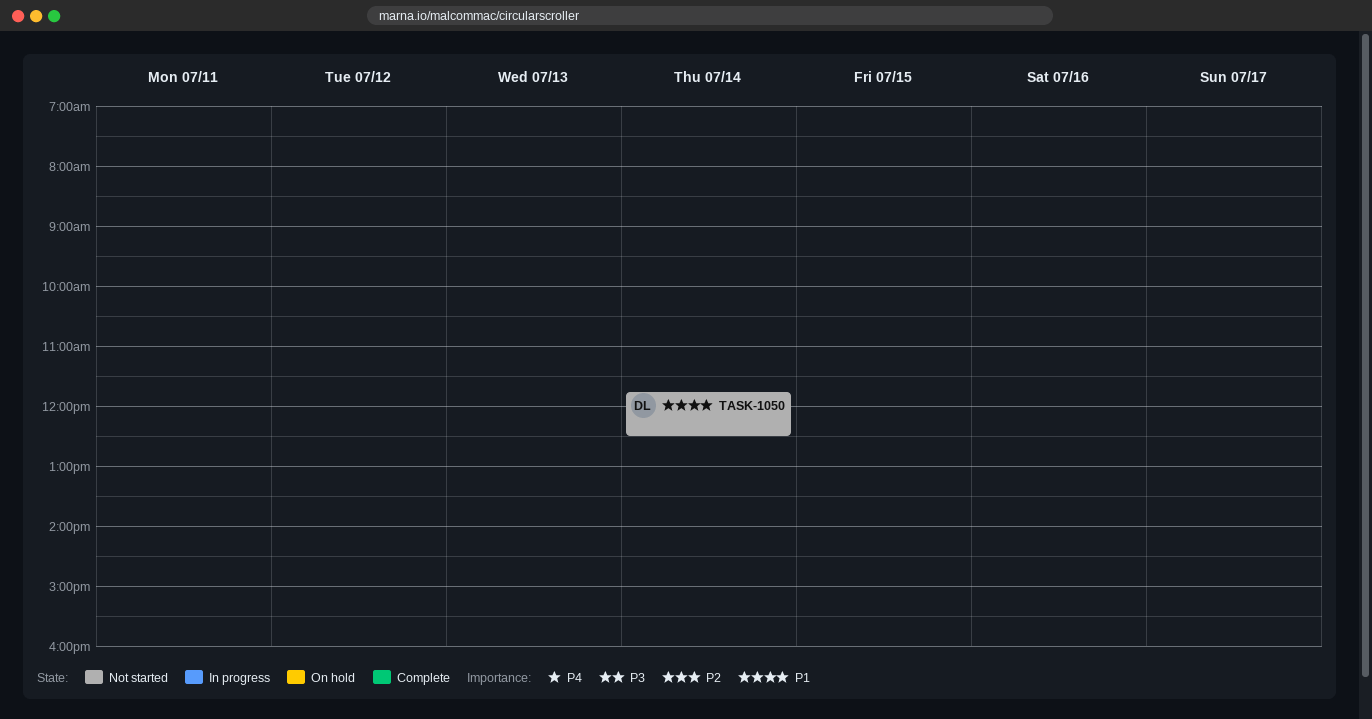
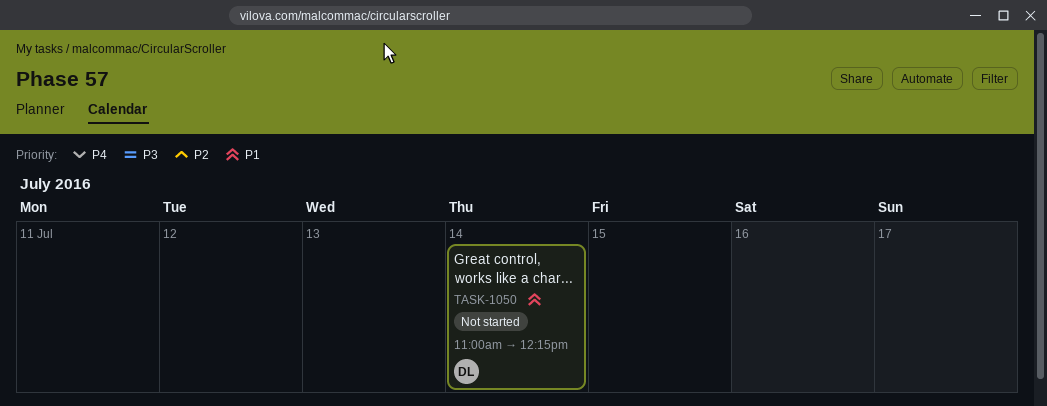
TASK-1050, begins: 11:45 -> 11:00
TASK-1050, ends: 12:30 -> 12:15

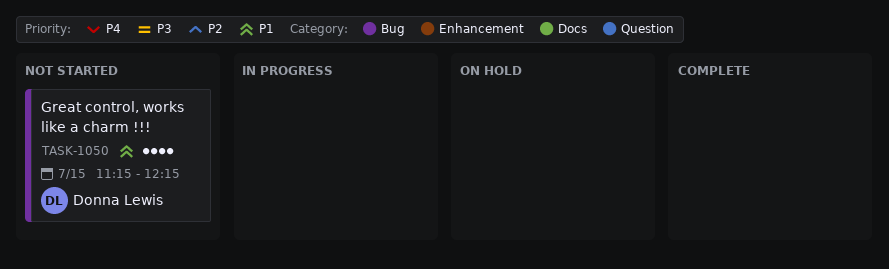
TASK-1050, day: Jul 14 -> Jul 15
TASK-1050, begins: 11:00 -> 11:15

